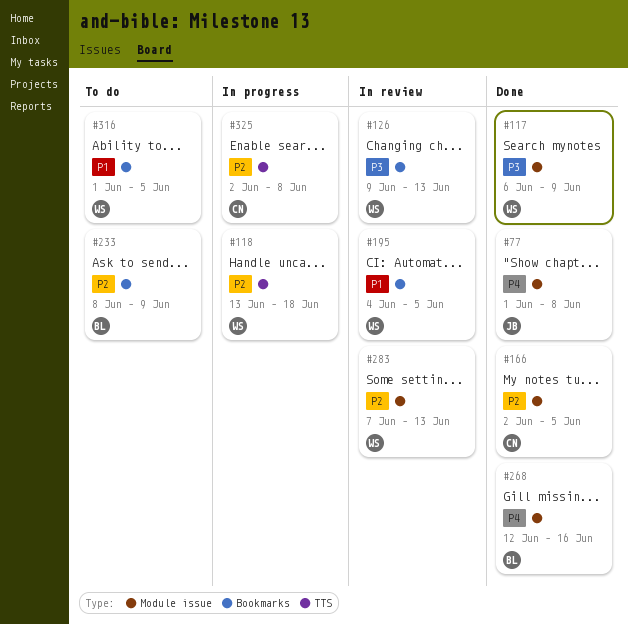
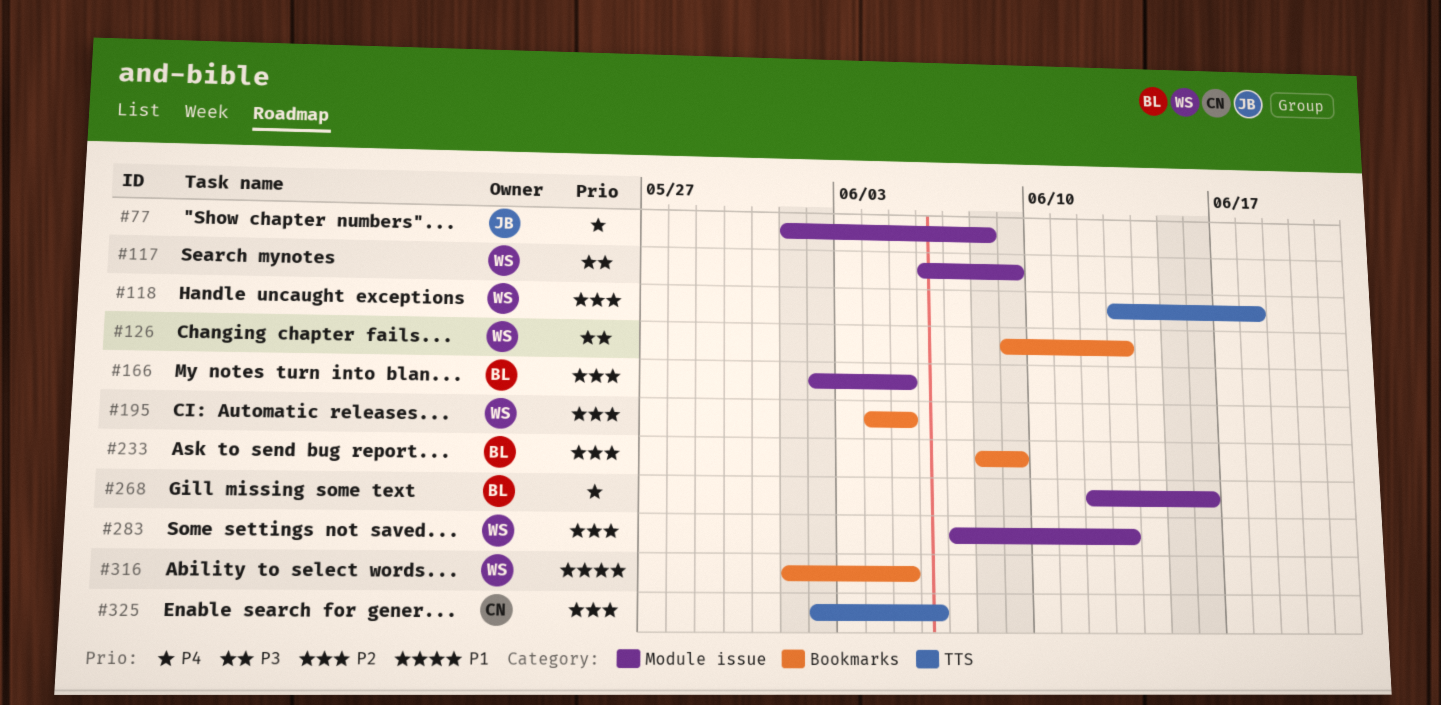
#166, owner: CN -> BL
#195, priority: P1 -> P2
#325, due: Jun 8 -> Jun 6

